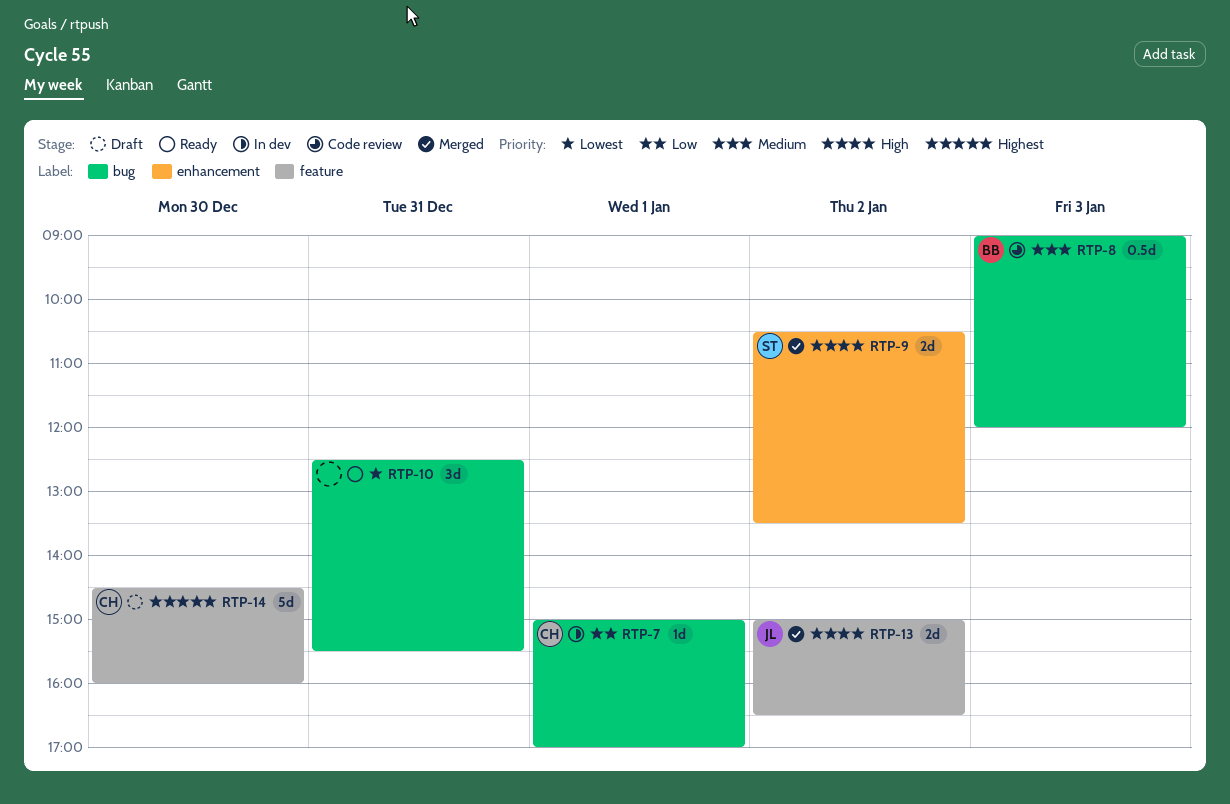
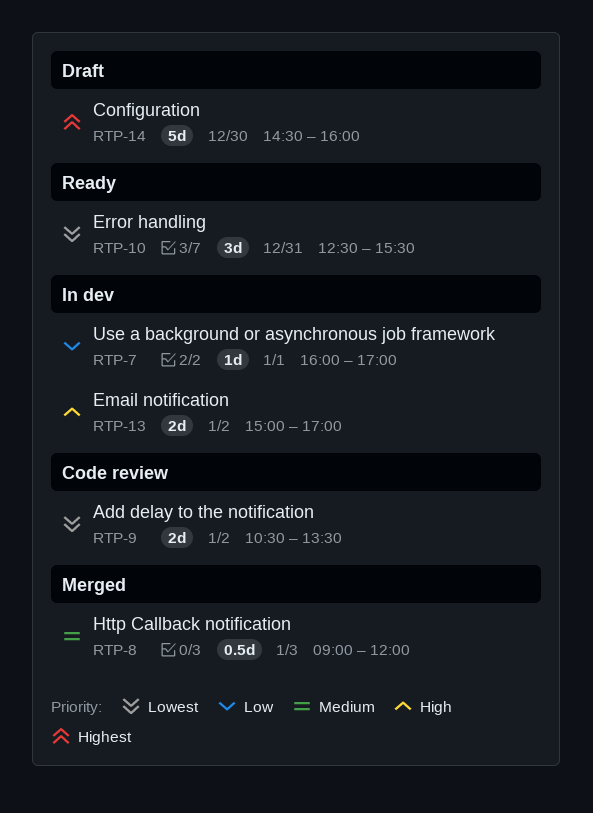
RTP-7, begins: 15:00 -> 16:00
RTP-8, status: Code review -> Merged
RTP-9, status: Merged -> Code review
RTP-9, priority: High -> Lowest
RTP-13, status: Merged -> In dev
RTP-13, ends: 16:30 -> 17:00

